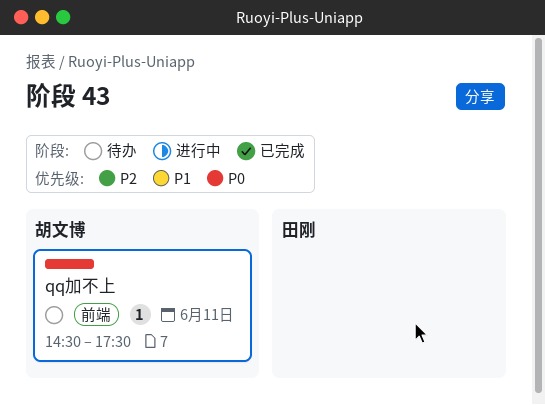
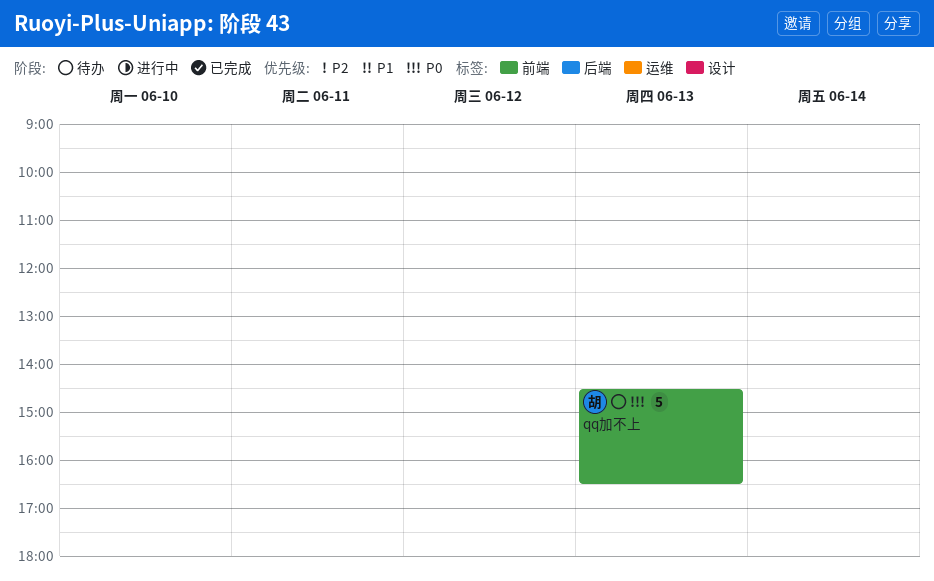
qq加不上, estimate: 1 -> 5
qq加不上, day: Jun 11 -> Jun 13
qq加不上, ends: 17:30 -> 16:30

